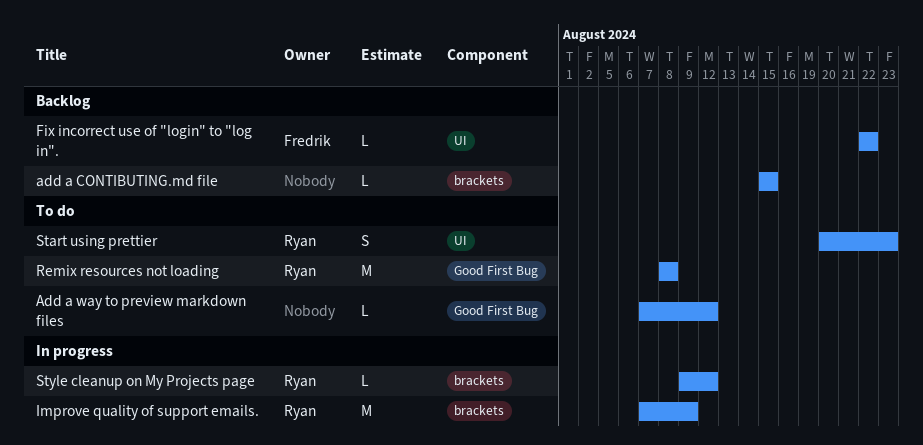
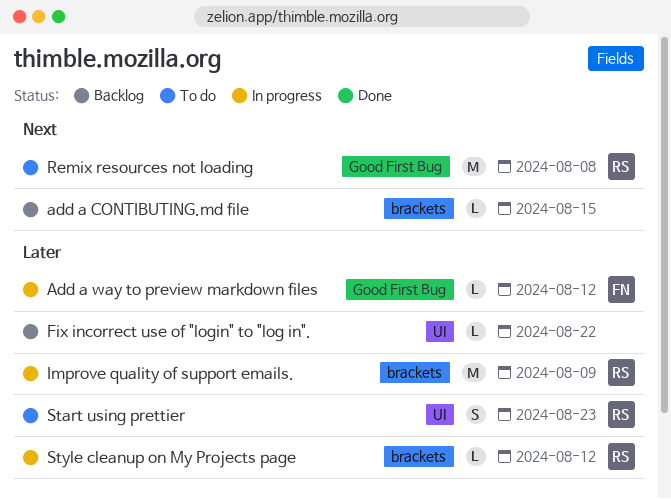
Add a way to preview markdown files, status: To do -> In progress
Add a way to preview markdown files, owner: none -> Fredrik
Fix incorrect use of "login" to "log in"., owner: Fredrik -> none

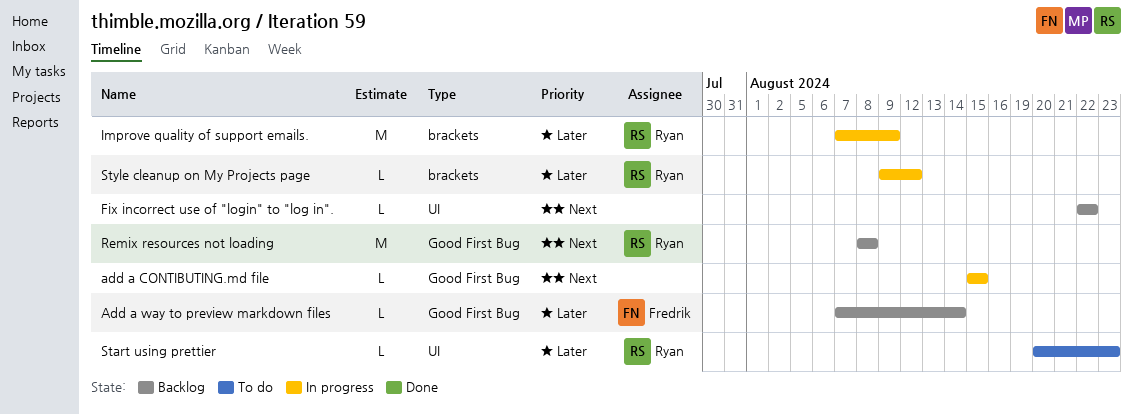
add a CONTIBUTING.md file, status: Backlog -> In progress
add a CONTIBUTING.md file, label: brackets -> Good First Bug
Add a way to preview markdown files, status: In progress -> Backlog
Add a way to preview markdown files, due: Aug 12 -> Aug 14
Fix incorrect use of "login" to "log in"., priority: Later -> Next
Remix resources not loading, status: To do -> Backlog
Start using prettier, estimate: S -> L

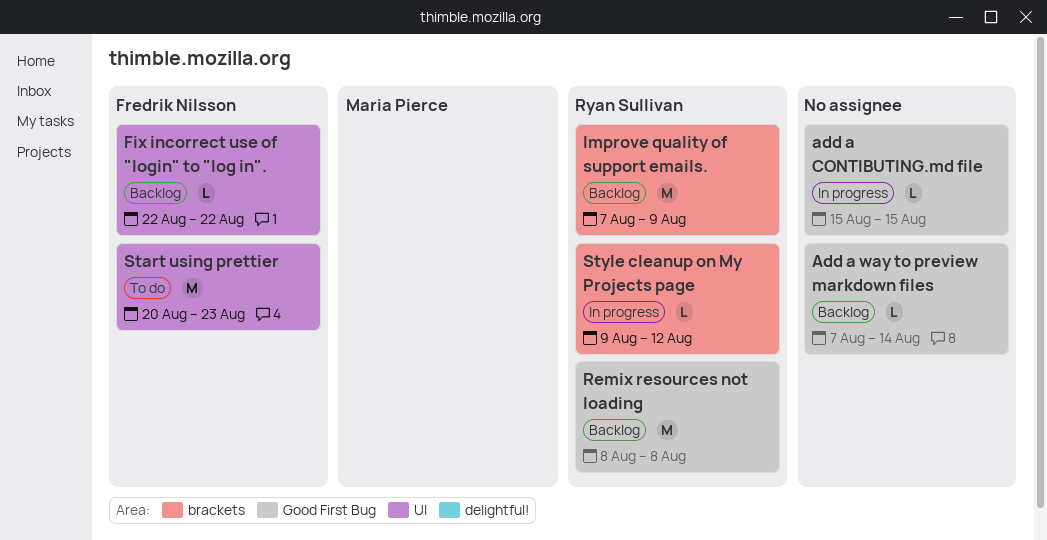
Add a way to preview markdown files, owner: Fredrik Nilsson -> none
Fix incorrect use of "login" to "log in"., owner: none -> Fredrik Nilsson
Improve quality of support emails., status: In progress -> Backlog
Start using prettier, owner: Ryan Sullivan -> Fredrik Nilsson
Start using prettier, estimate: L -> M

